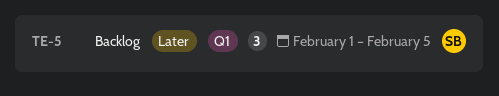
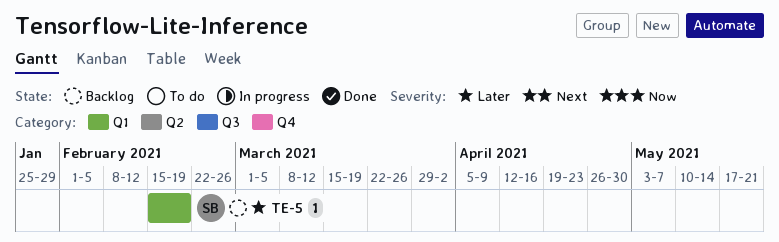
TE-5, estimate: 3 -> 1
TE-5, start: Feb 1 -> Feb 15
TE-5, due: Feb 5 -> Feb 19

